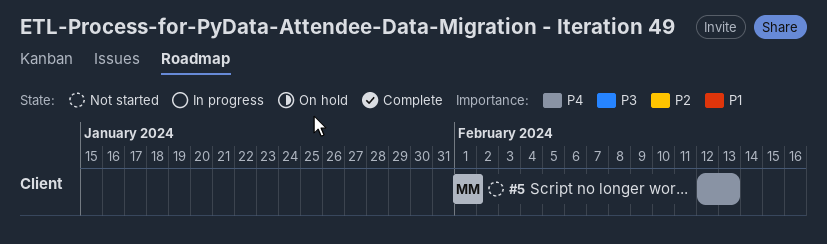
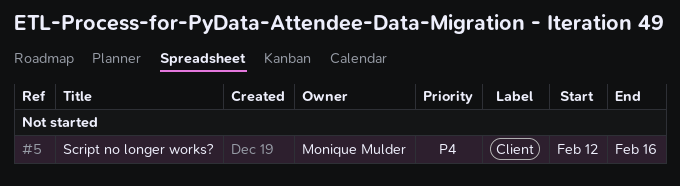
#5, due: Feb 13 -> Feb 16

